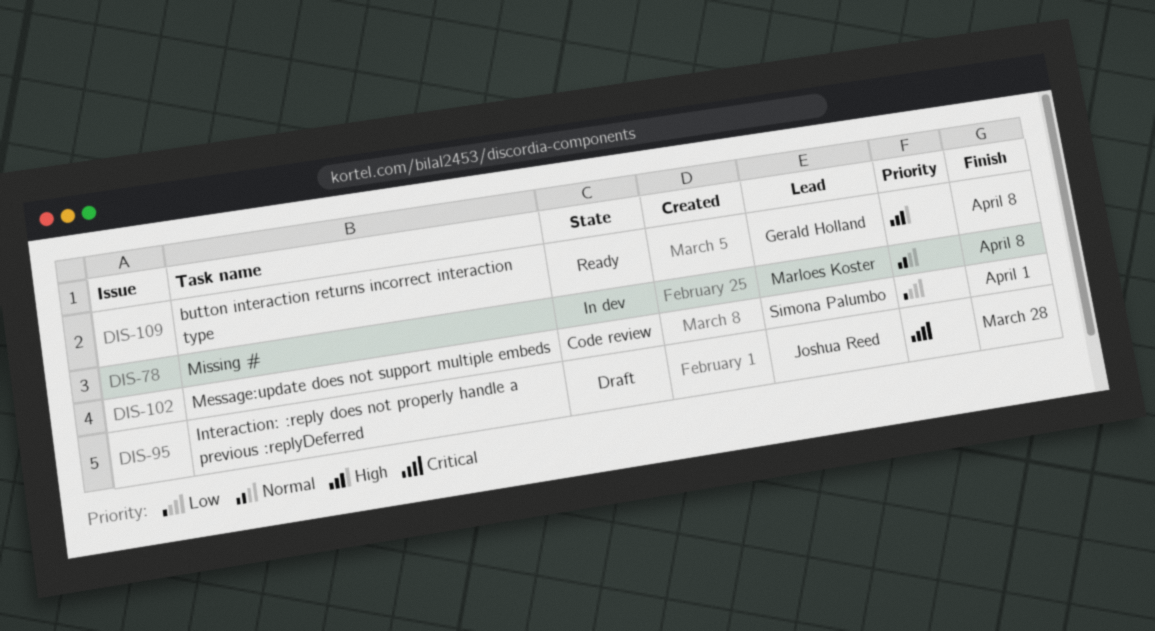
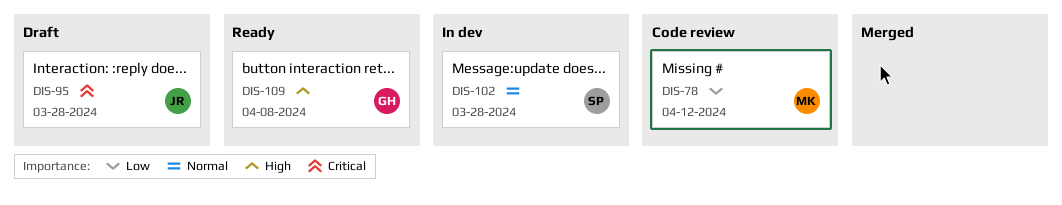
DIS-78, status: In dev -> Code review
DIS-78, priority: Normal -> Low
DIS-78, due: Apr 8 -> Apr 12
DIS-102, status: Code review -> In dev
DIS-102, priority: Low -> Normal
DIS-102, due: Apr 1 -> Mar 28

